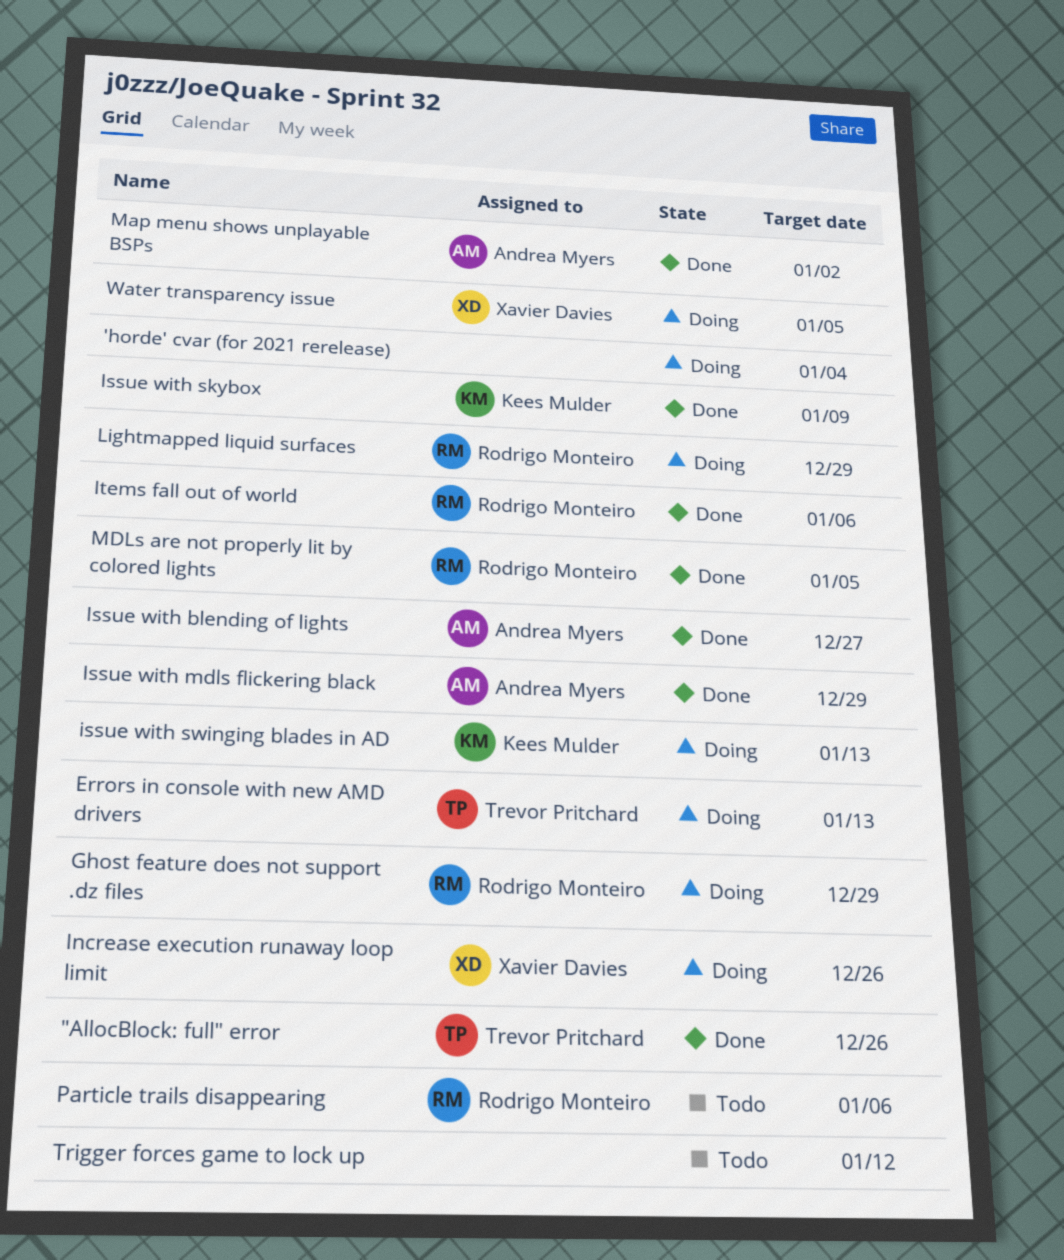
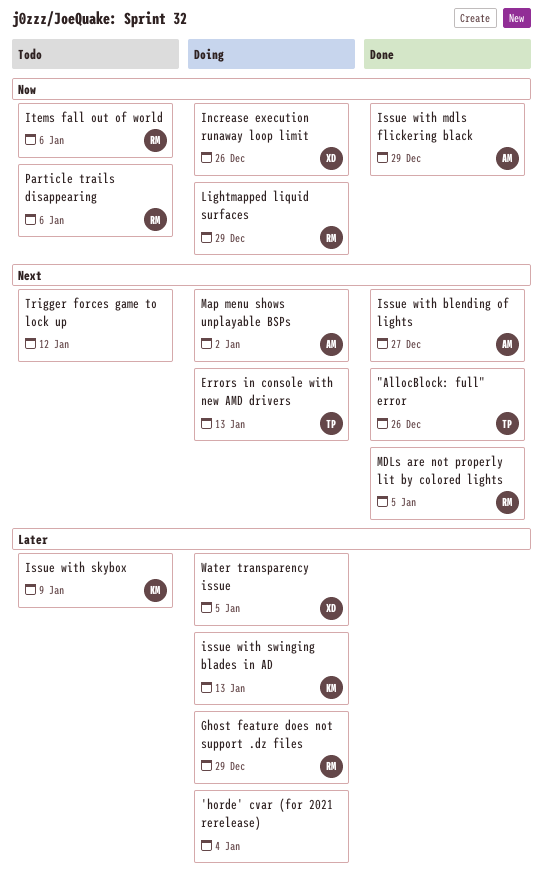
Issue with skybox, status: Done -> Todo
Items fall out of world, status: Done -> Todo
Map menu shows unplayable BSPs, status: Done -> Doing

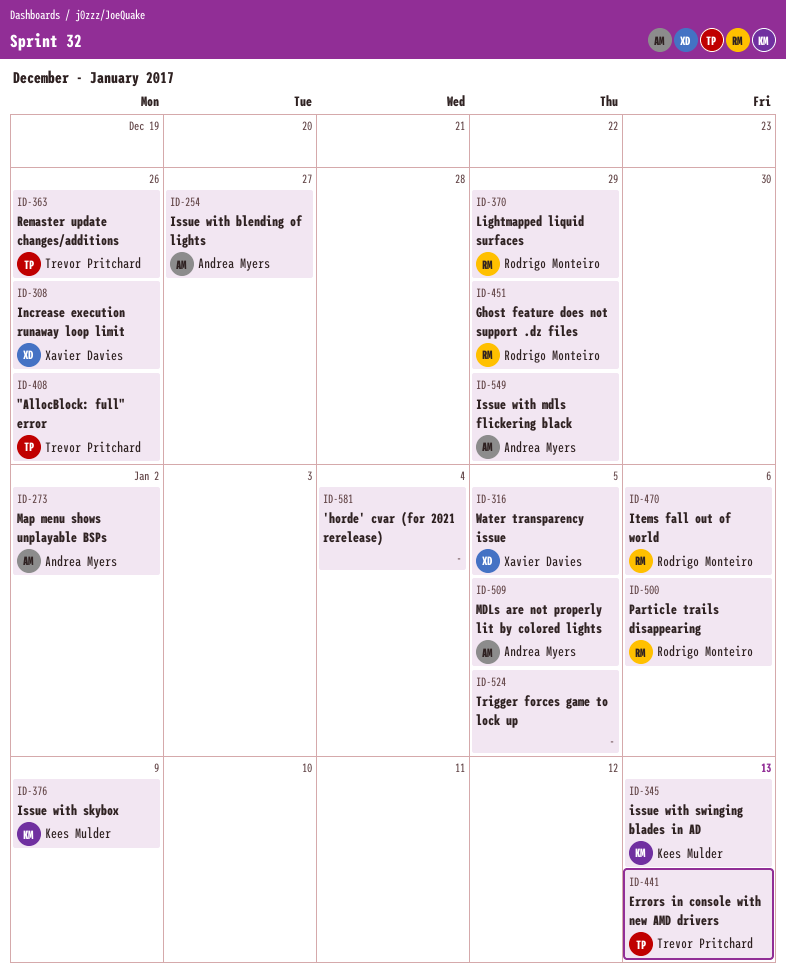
MDLs are not properly lit by colored lights, owner: Rodrigo Monteiro -> Andrea Myers
Remaster update changes/additions: none -> present
Trigger forces game to lock up, due: Jan 12 -> Jan 5

